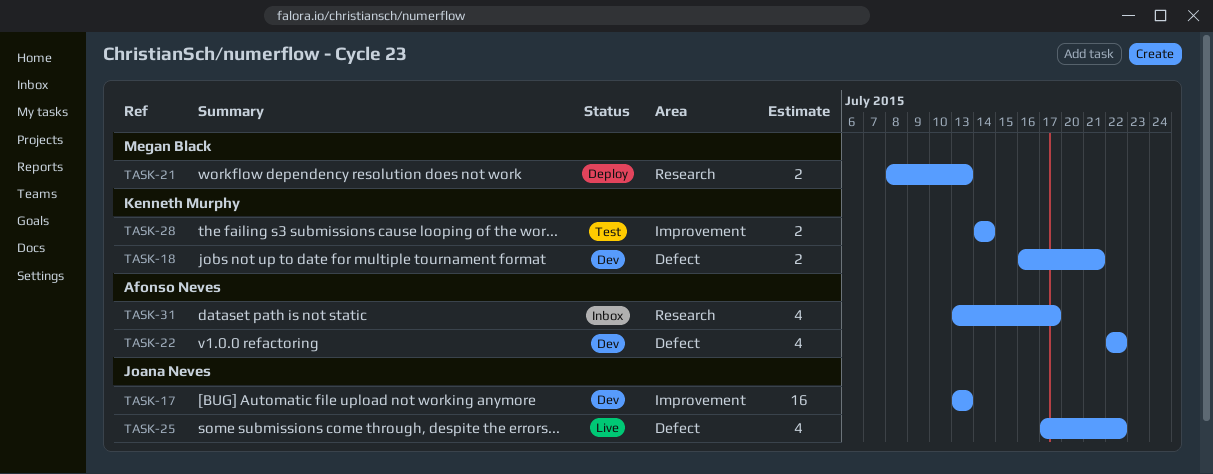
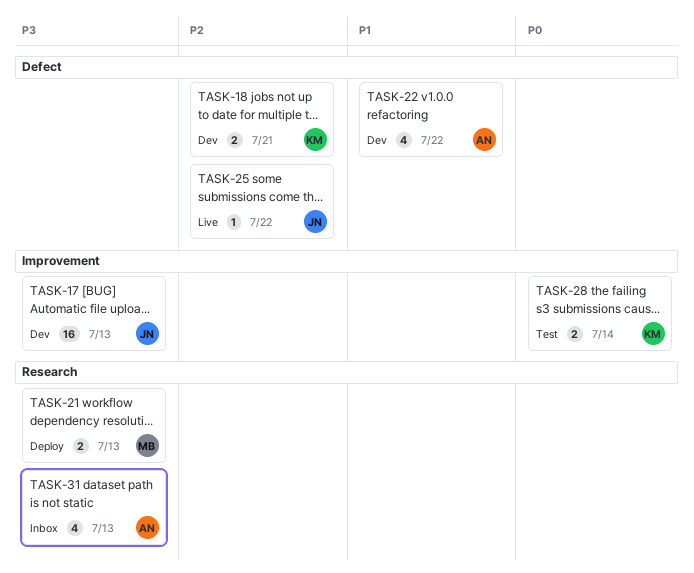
TASK-25, estimate: 4 -> 1
TASK-31, due: Jul 17 -> Jul 13

